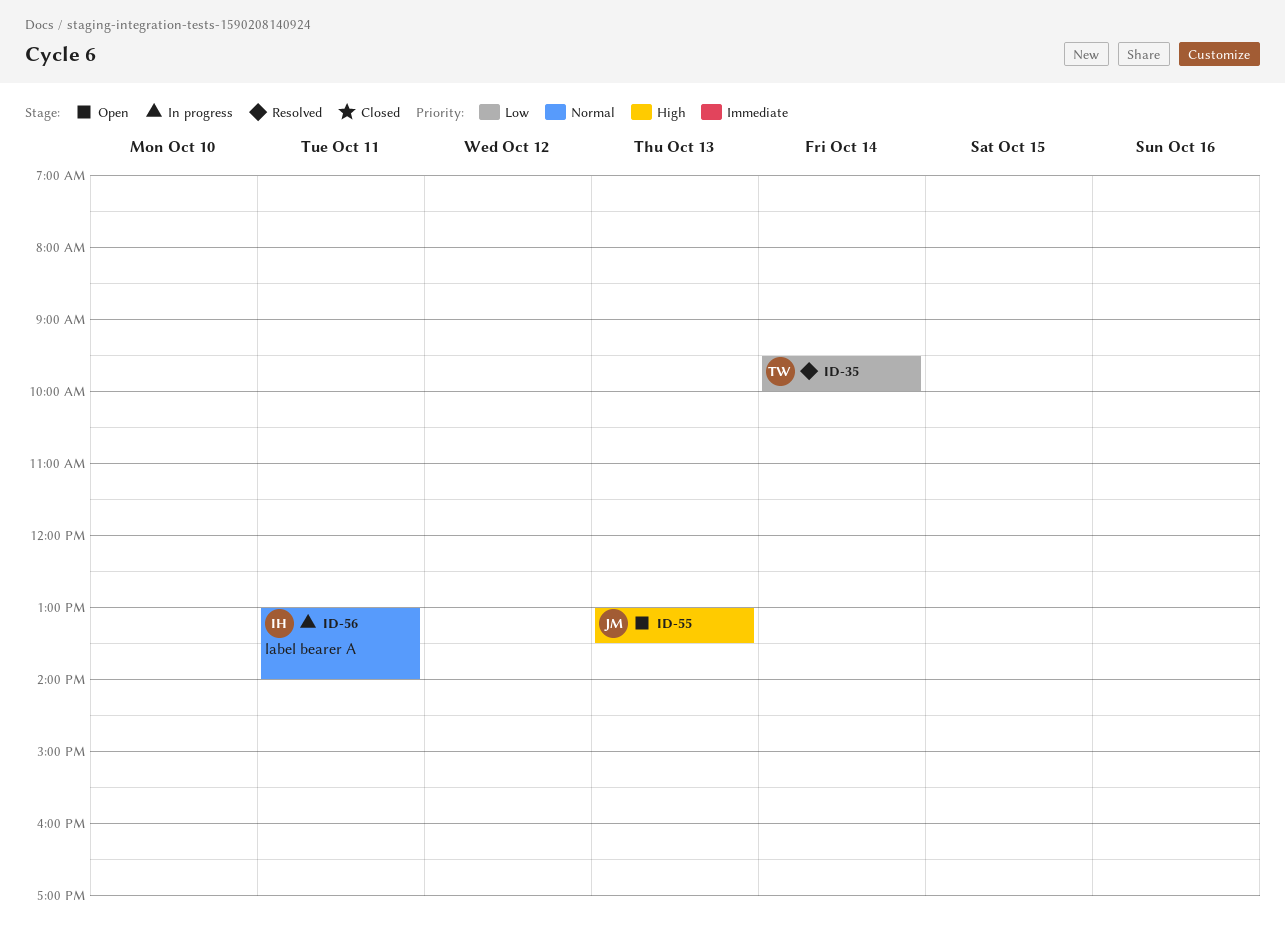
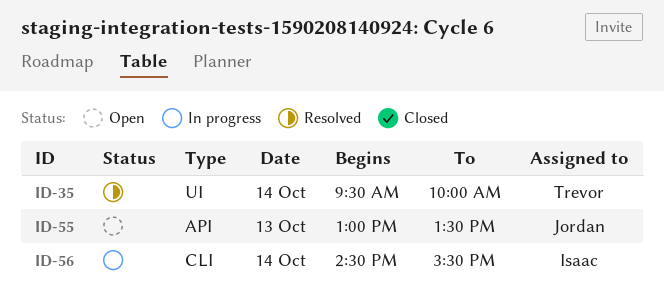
ID-56, day: Oct 11 -> Oct 14
ID-56, begins: 13:00 -> 14:30
ID-56, ends: 14:00 -> 15:30

